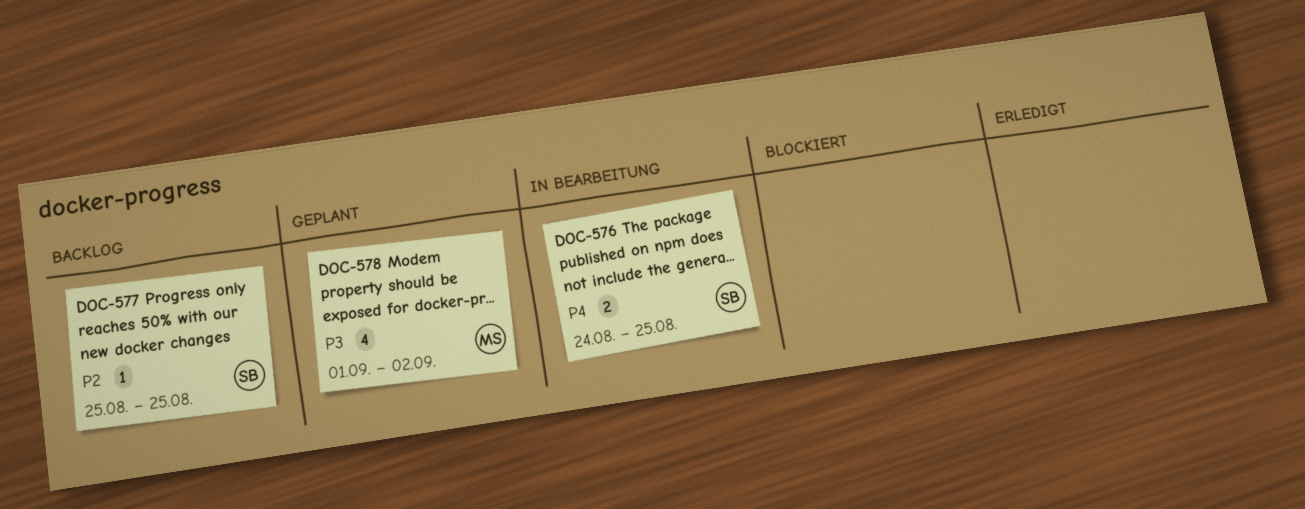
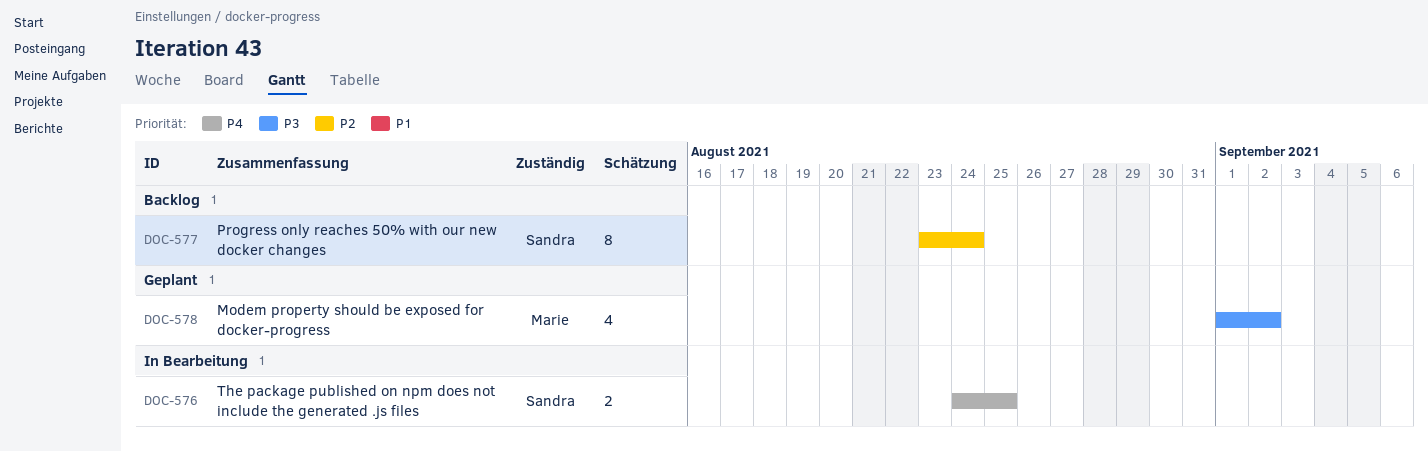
DOC-577, estimate: 1 -> 8
DOC-577, start: Aug 25 -> Aug 23
DOC-577, due: Aug 25 -> Aug 24

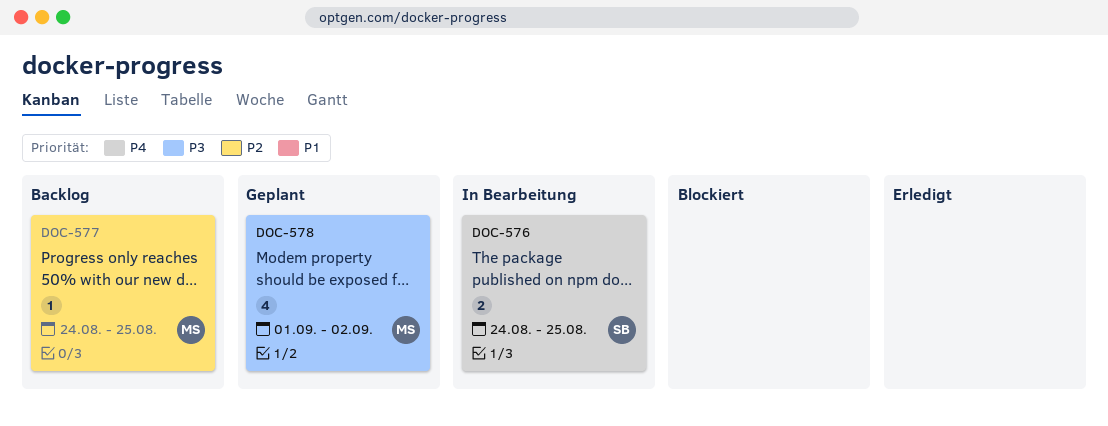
DOC-577, owner: Sandra -> Marie
DOC-577, estimate: 8 -> 1
DOC-577, start: Aug 23 -> Aug 24
DOC-577, due: Aug 24 -> Aug 25

